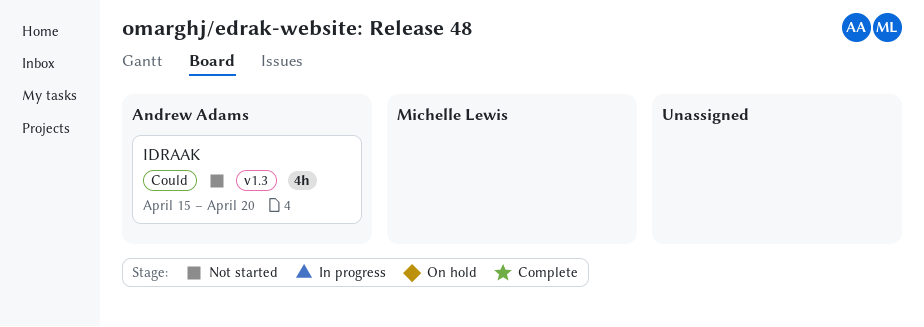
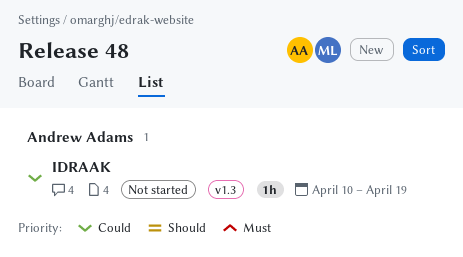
IDRAAK, estimate: 4h -> 1h
IDRAAK, start: Apr 15 -> Apr 10
IDRAAK, due: Apr 20 -> Apr 19

